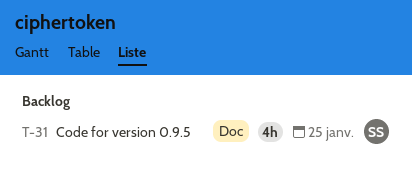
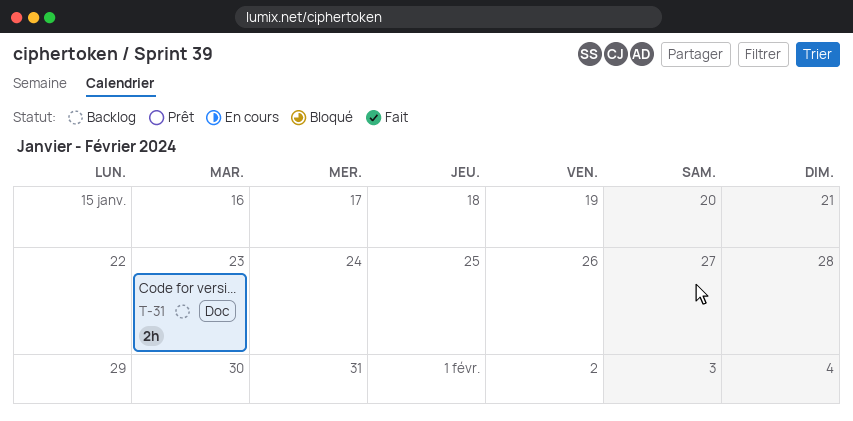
T-31, estimate: 4h -> 2h
T-31, due: Jan 25 -> Jan 23

